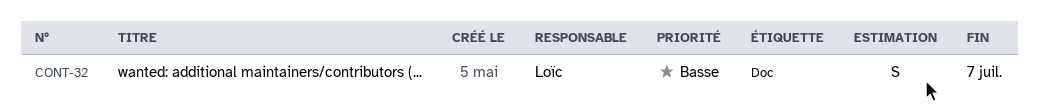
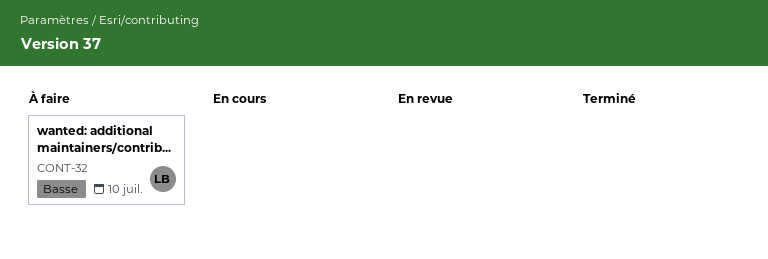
CONT-32, due: Jul 7 -> Jul 10

